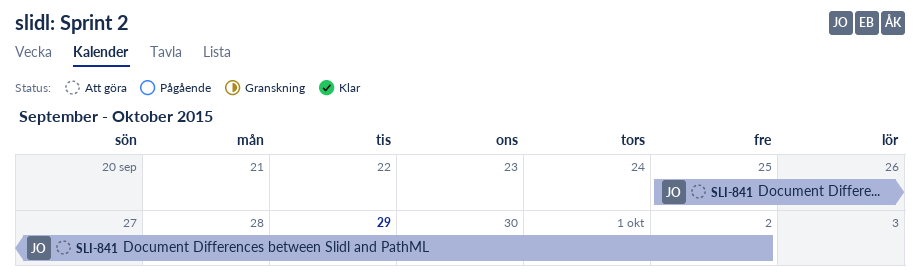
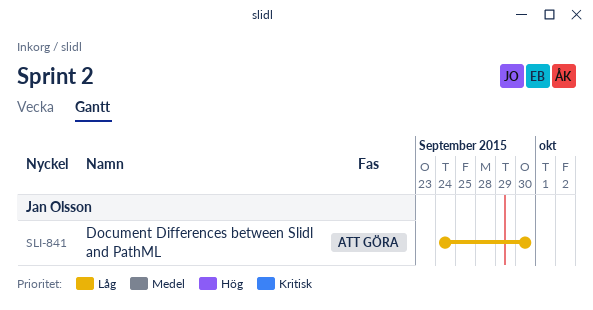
SLI-841, start: Sep 25 -> Sep 24
SLI-841, due: Oct 2 -> Sep 30

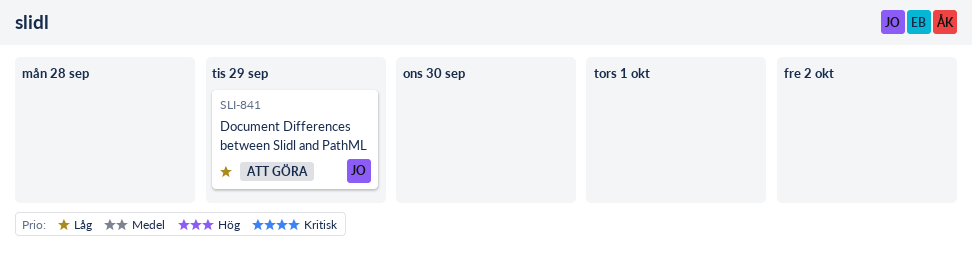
SLI-841, due: Sep 30 -> Sep 29

